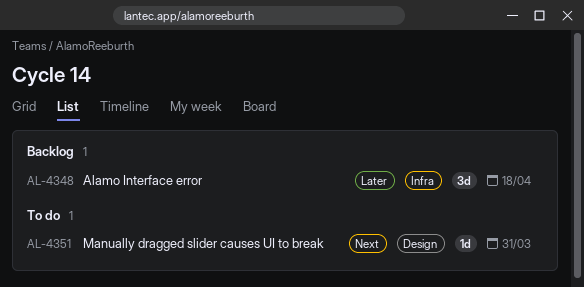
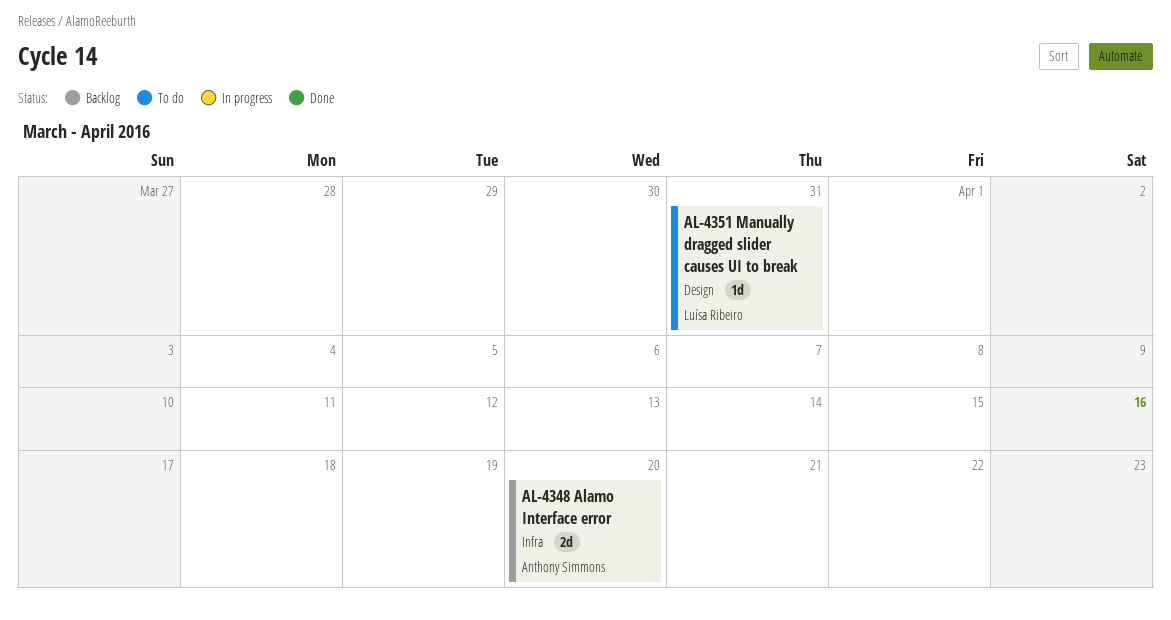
AL-4348, estimate: 3d -> 2d
AL-4348, due: Apr 18 -> Apr 20

